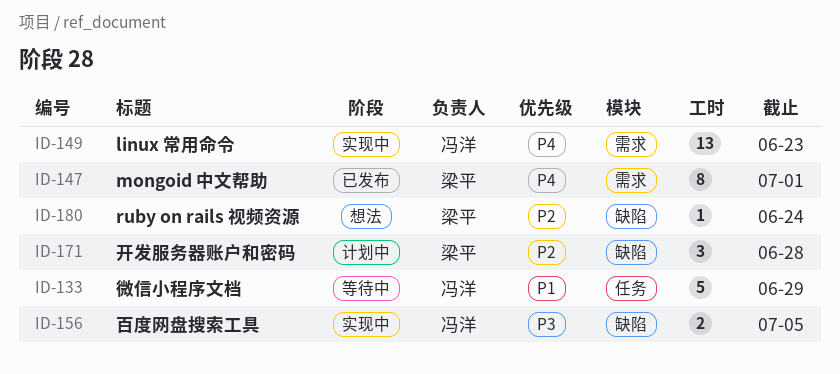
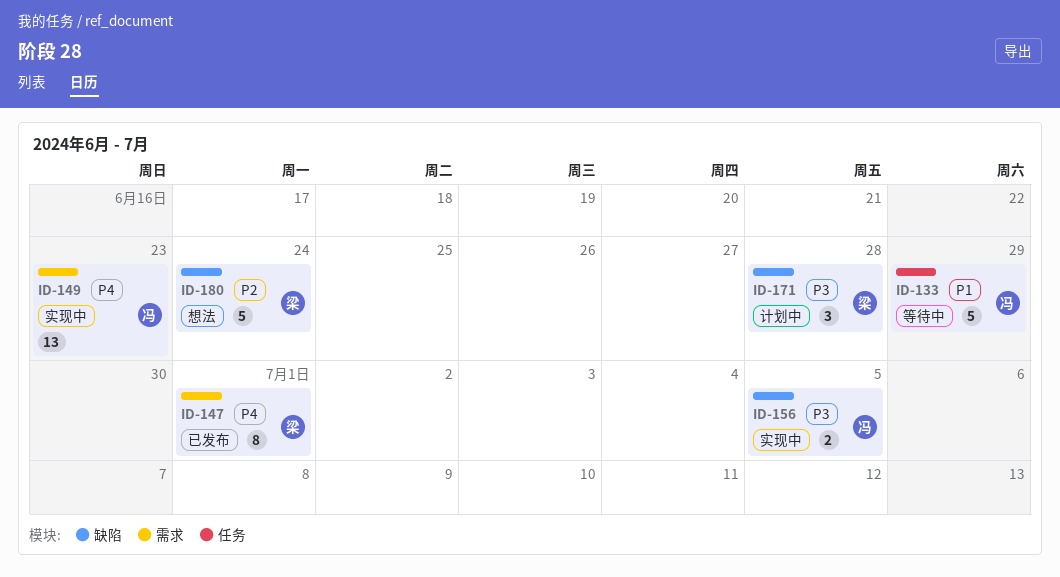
ID-171, priority: P2 -> P3
ID-180, estimate: 1 -> 5

